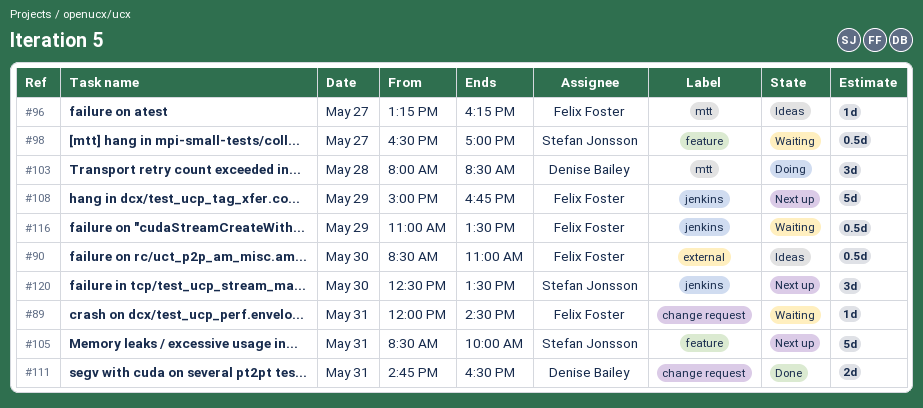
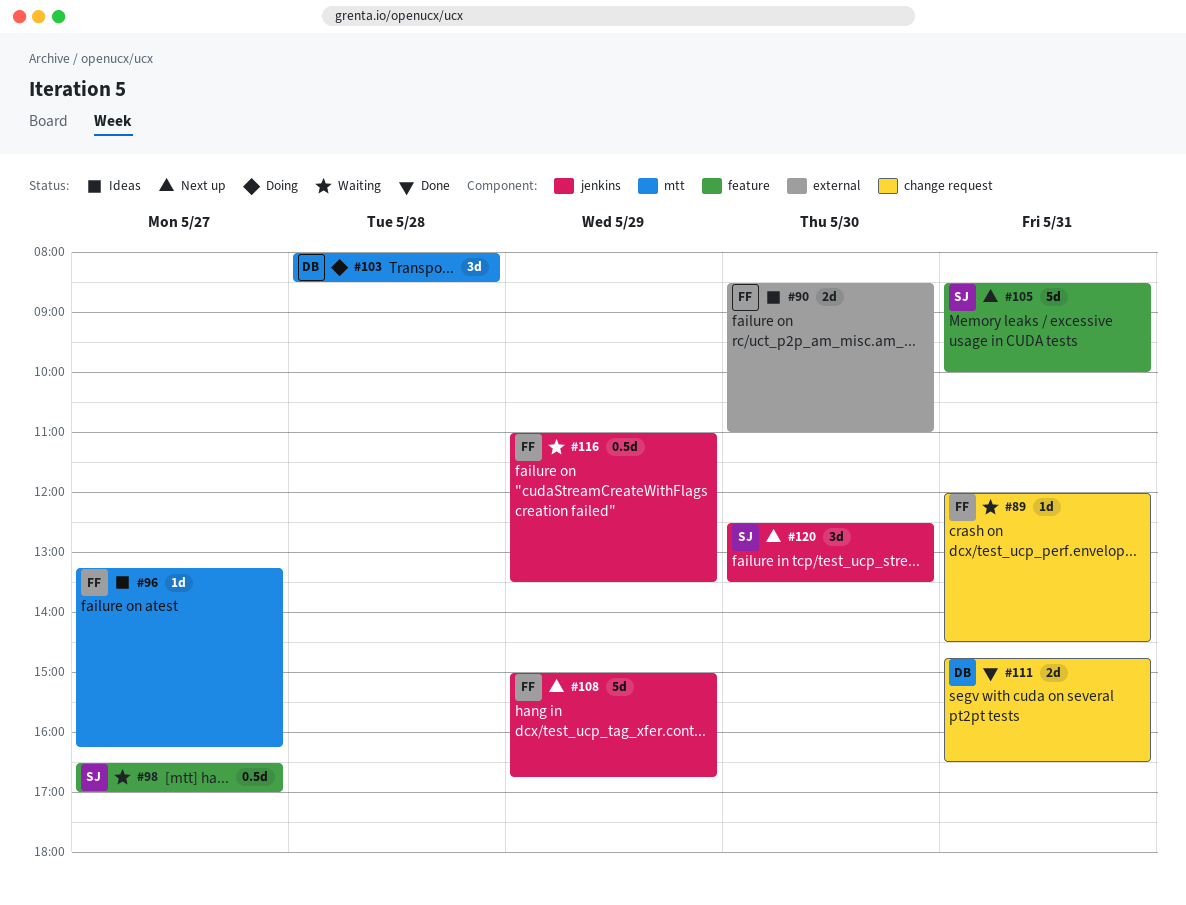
#90, estimate: 0.5d -> 2d

